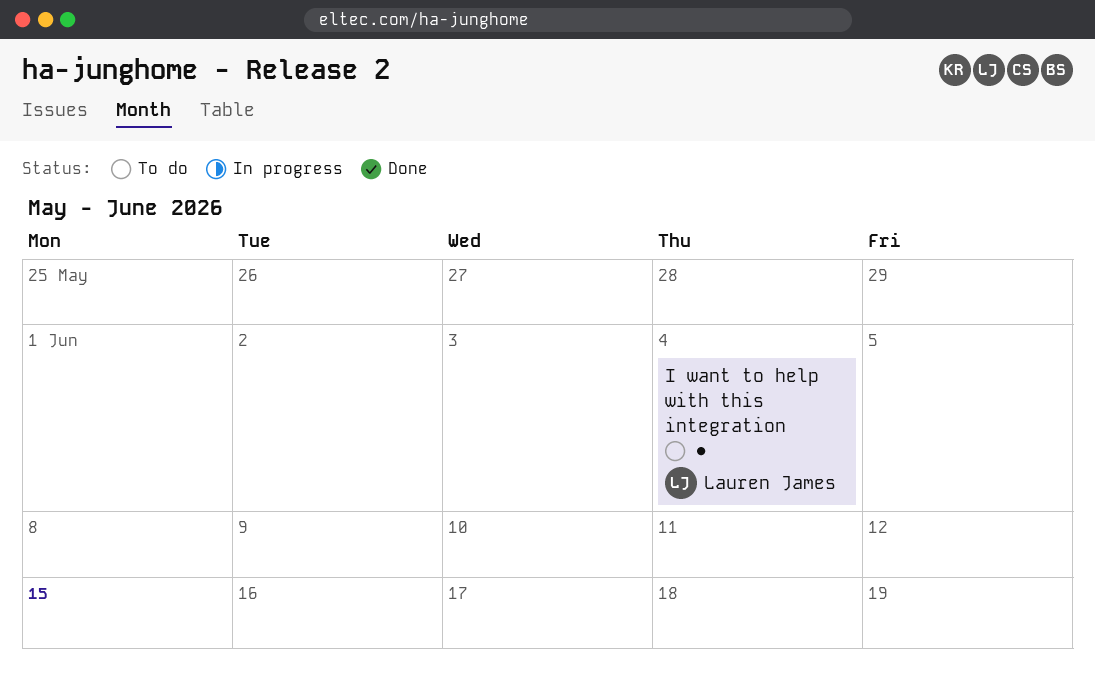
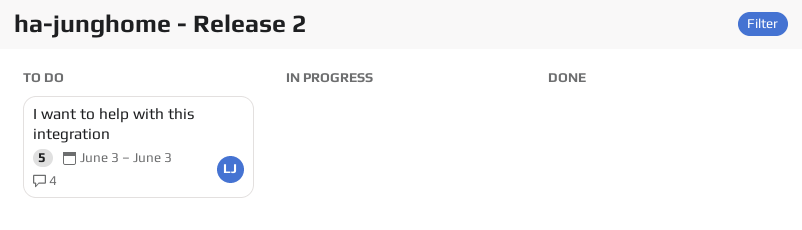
I want to help with this integration, estimate: 1 -> 5
I want to help with this integration, due: Jun 4 -> Jun 3

